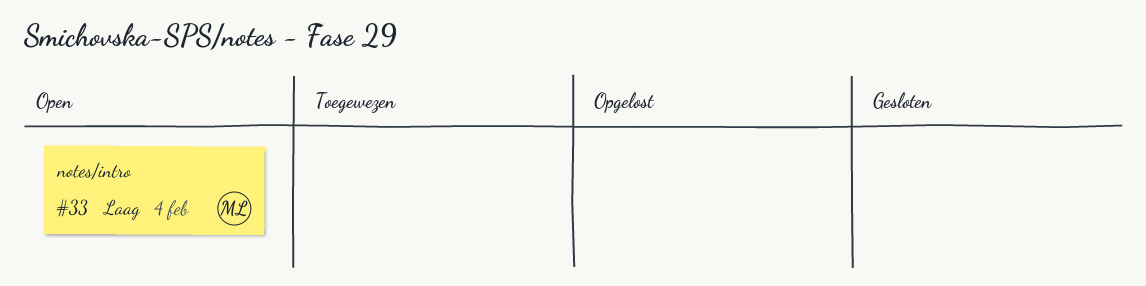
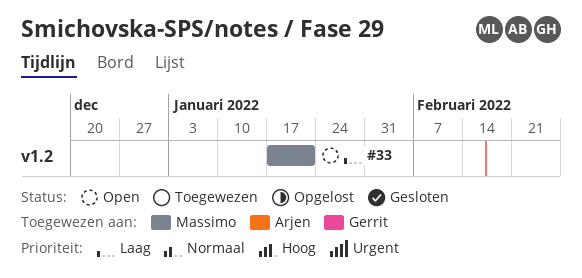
#33, due: Feb 4 -> Jan 21

